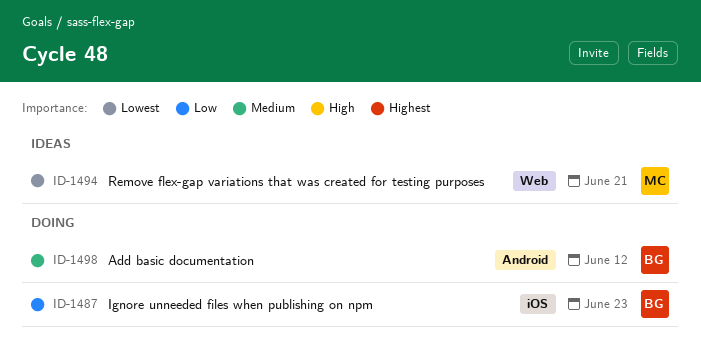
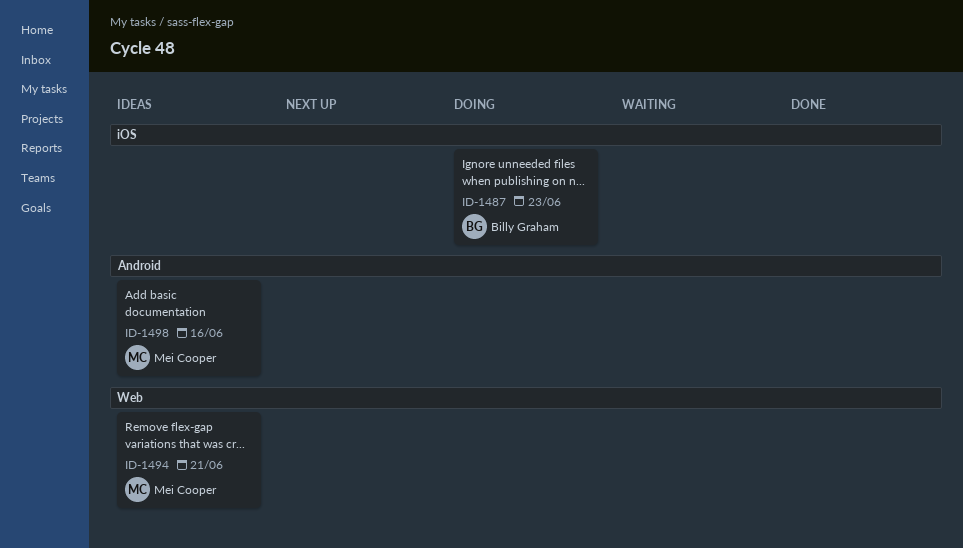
ID-1498, status: Doing -> Ideas
ID-1498, owner: Billy Graham -> Mei Cooper
ID-1498, due: Jun 12 -> Jun 16

